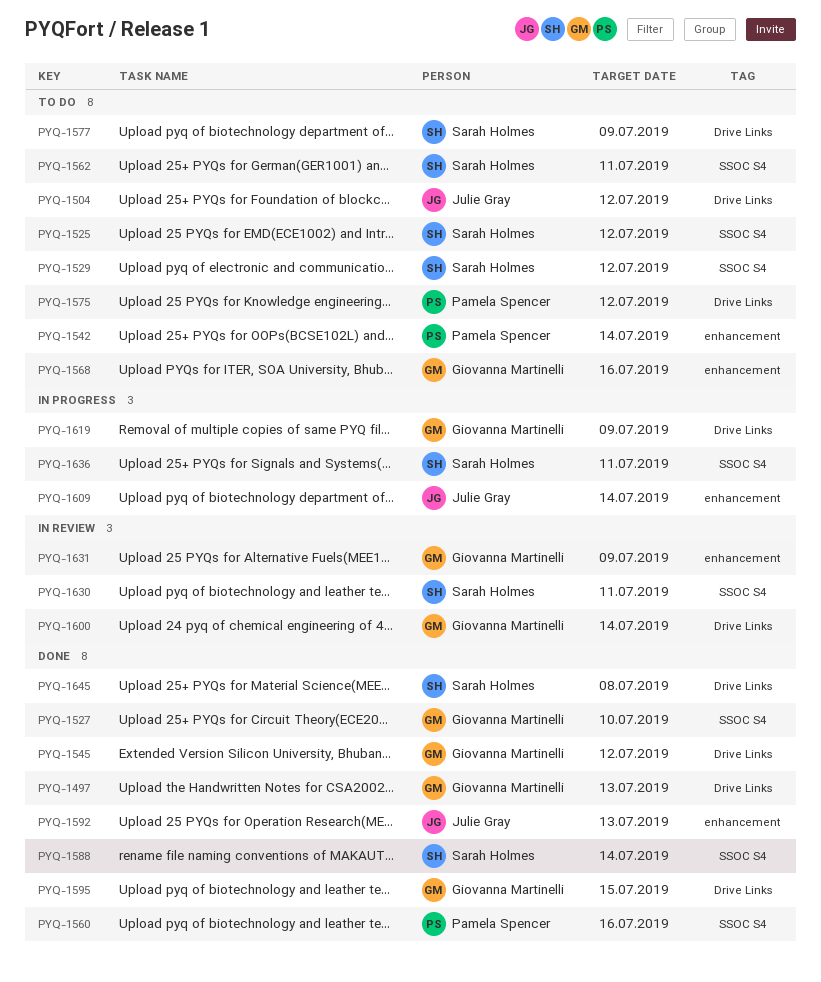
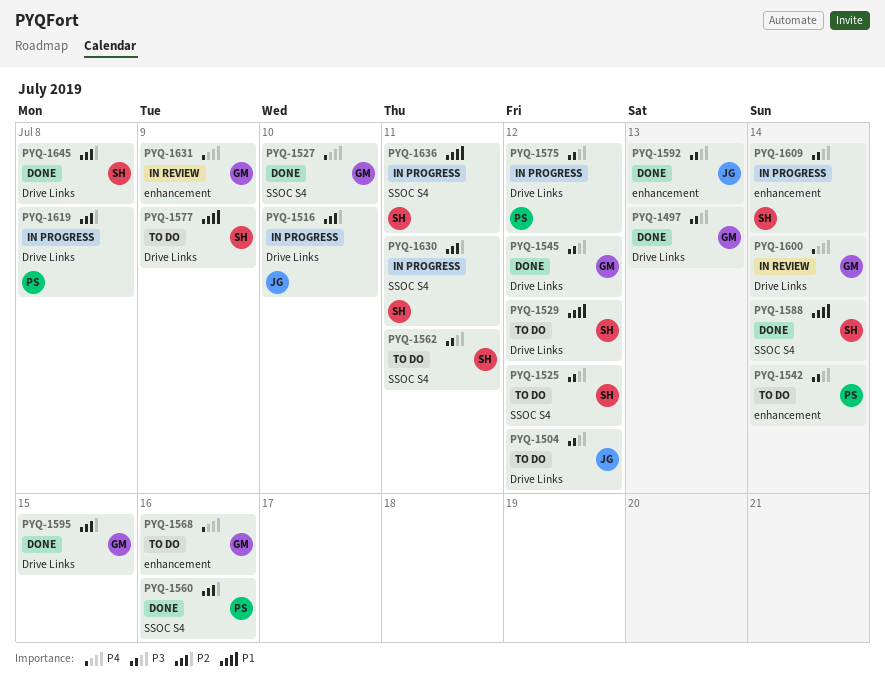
PYQ-1516: none -> present
PYQ-1529, label: SSOC S4 -> Drive Links
PYQ-1575, status: To do -> In progress
PYQ-1609, owner: Julie Gray -> Sarah Holmes
PYQ-1619, owner: Giovanna Martinelli -> Pamela Spencer
PYQ-1619, due: Jul 9 -> Jul 8
PYQ-1630, status: In review -> In progress

